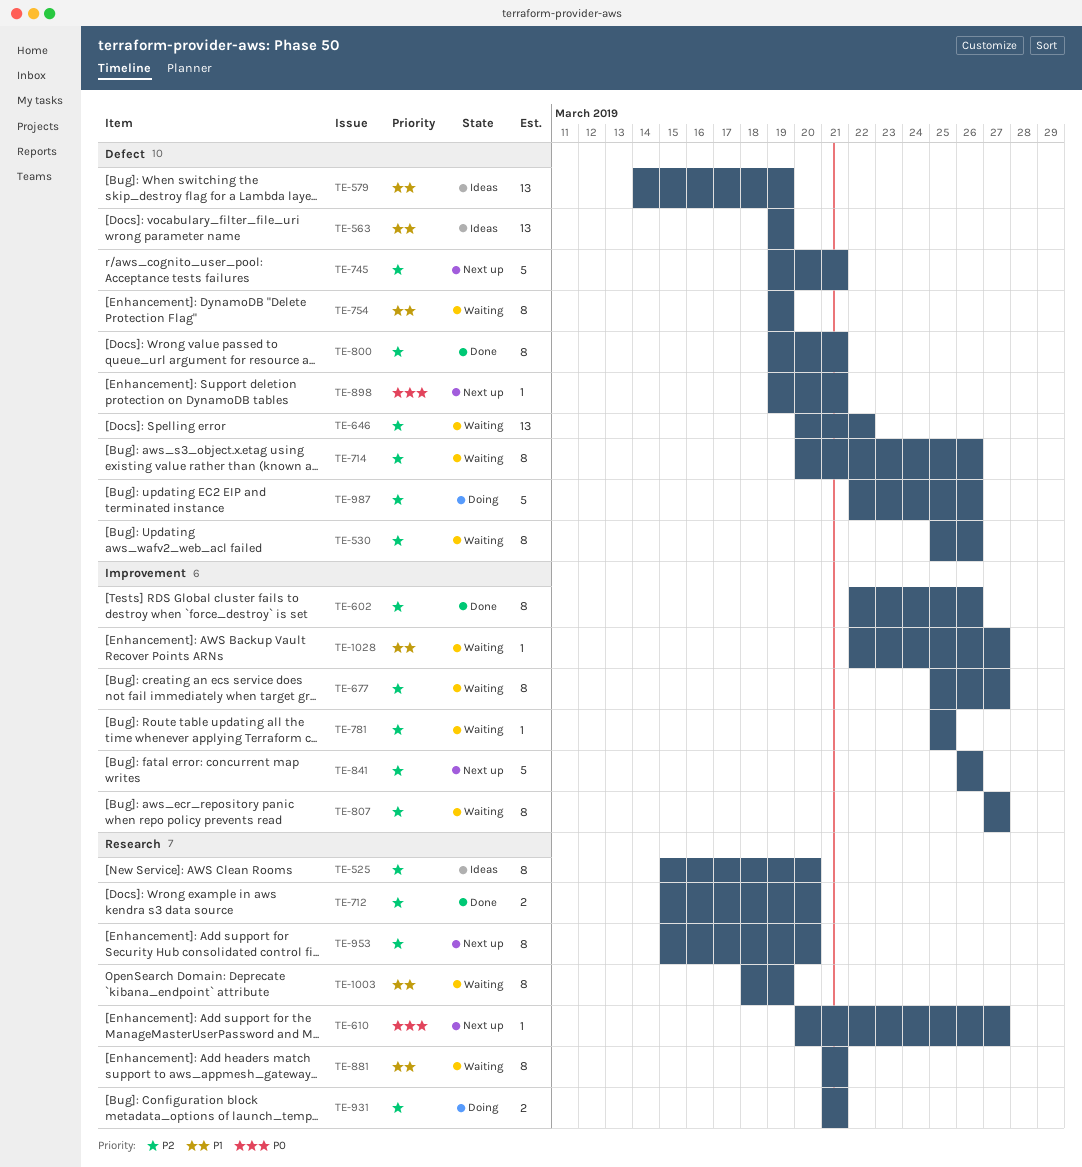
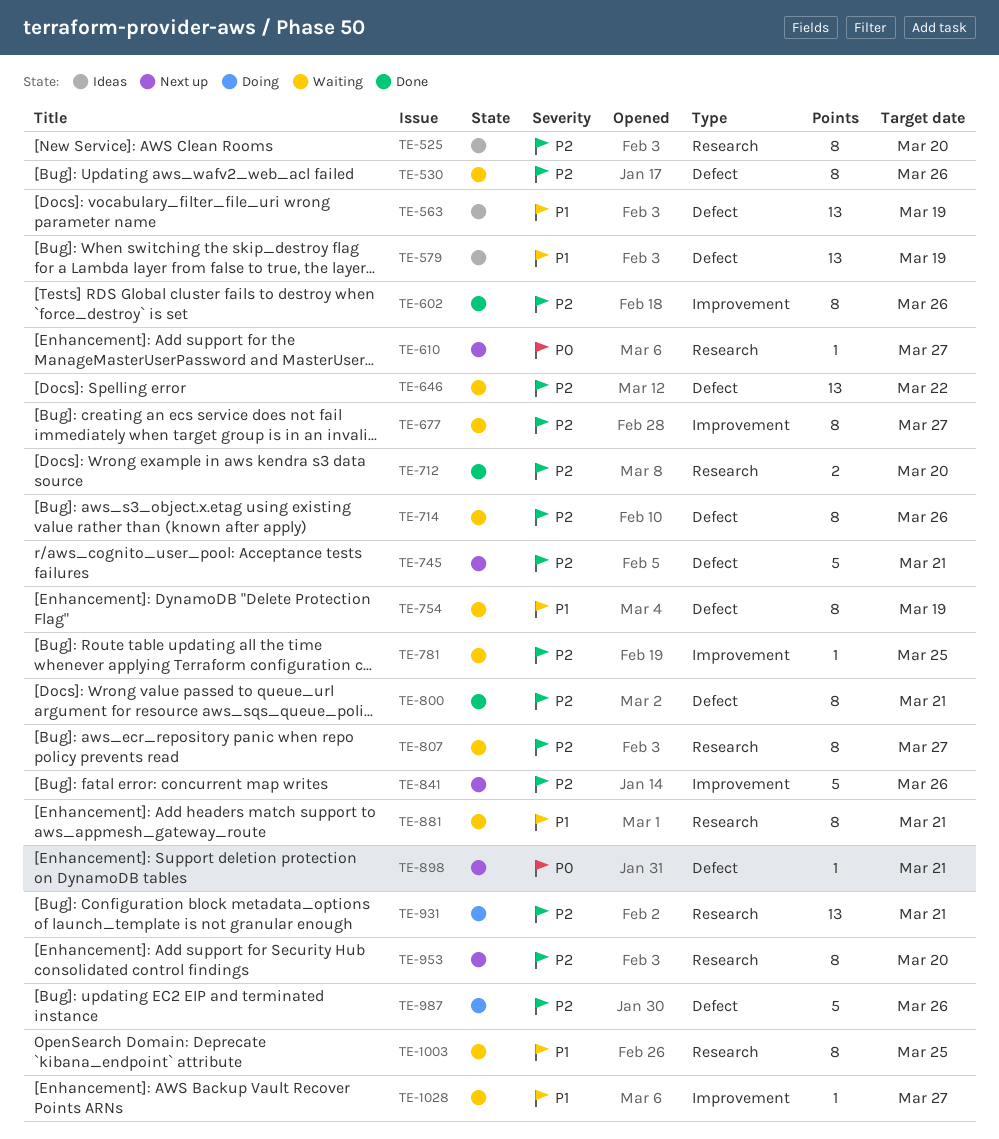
TE-807, label: Improvement -> Research
TE-931, estimate: 2 -> 13
TE-1003, due: Mar 19 -> Mar 25

